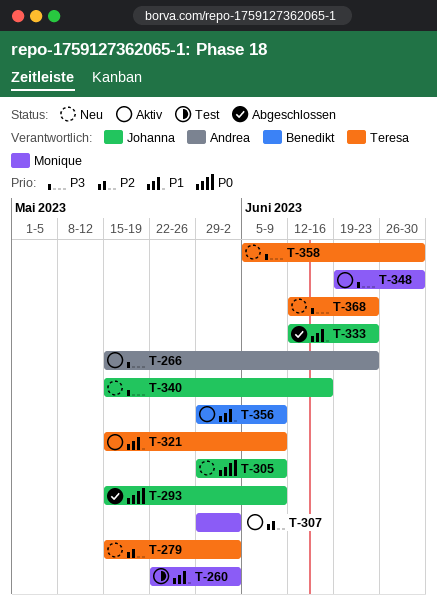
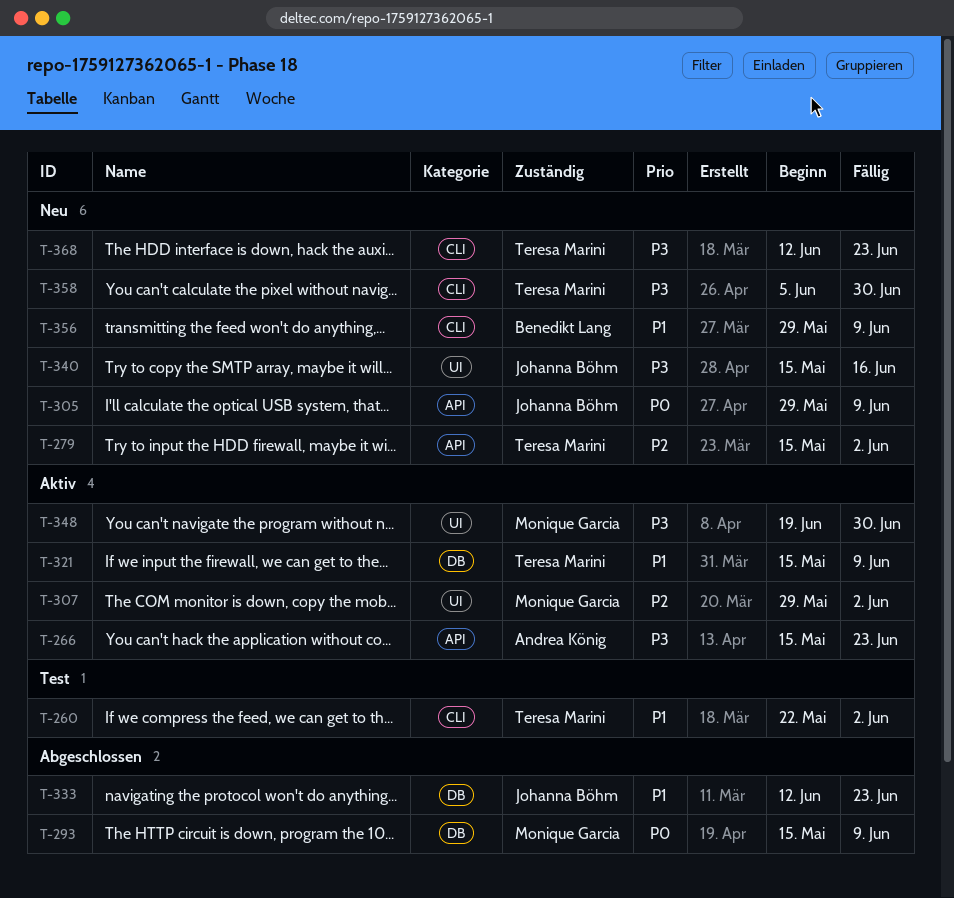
T-260, owner: Monique Garcia -> Teresa Marini
T-293, owner: Johanna Böhm -> Monique Garcia
T-356, status: Aktiv -> Neu

